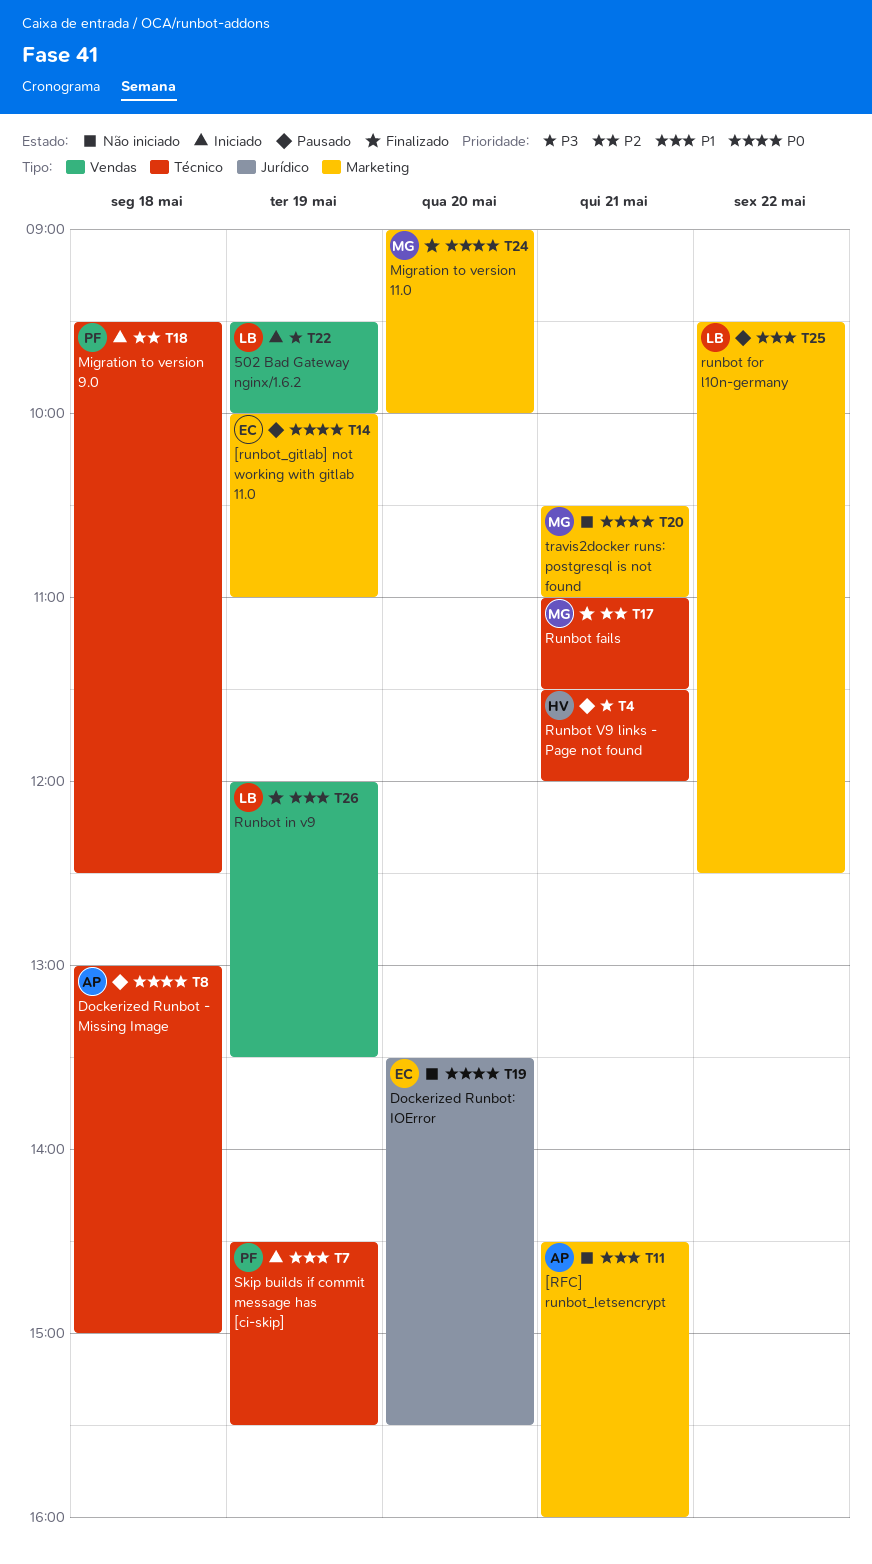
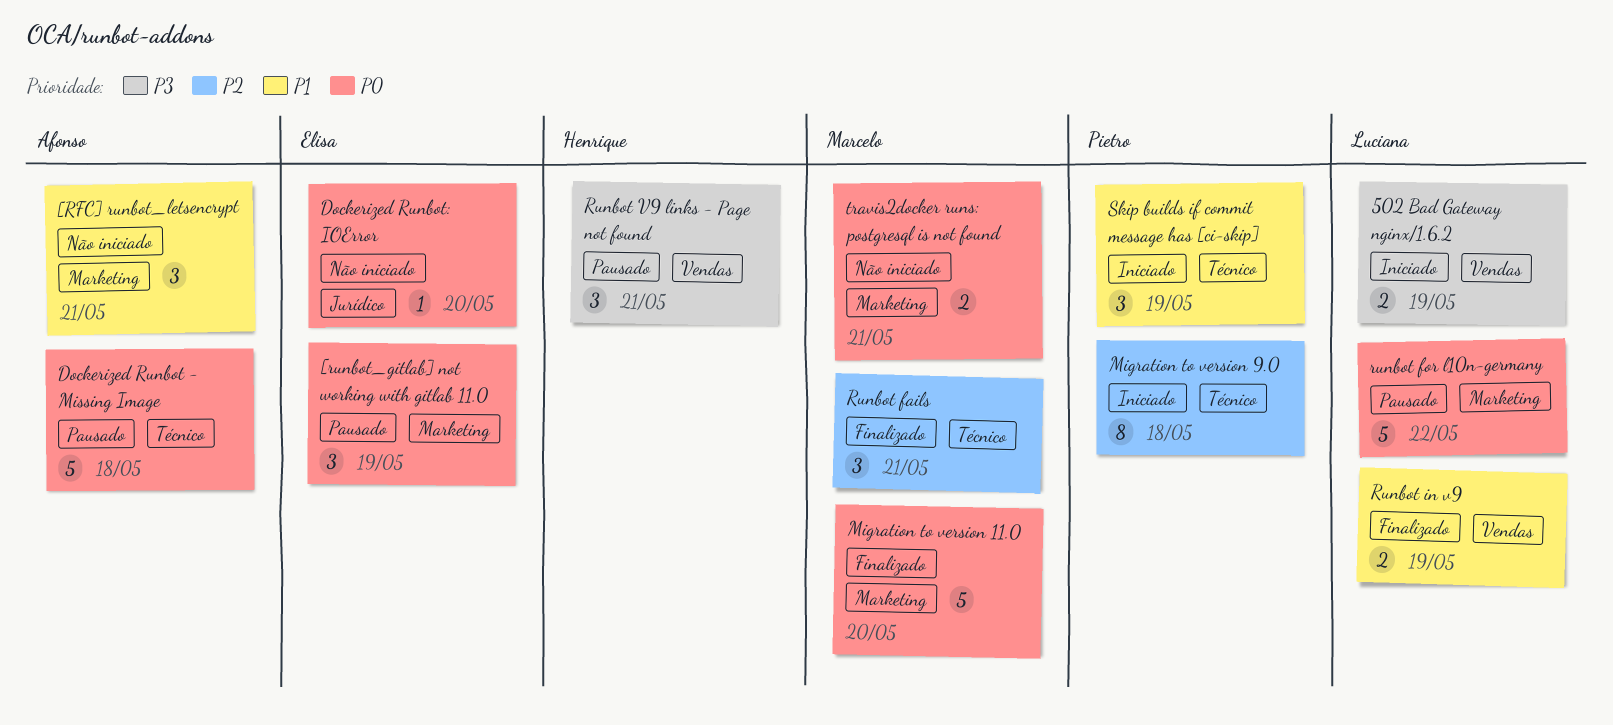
runbot for l10n-germany, priority: P1 -> P0
Runbot V9 links - Page not found, label: Técnico -> Vendas

